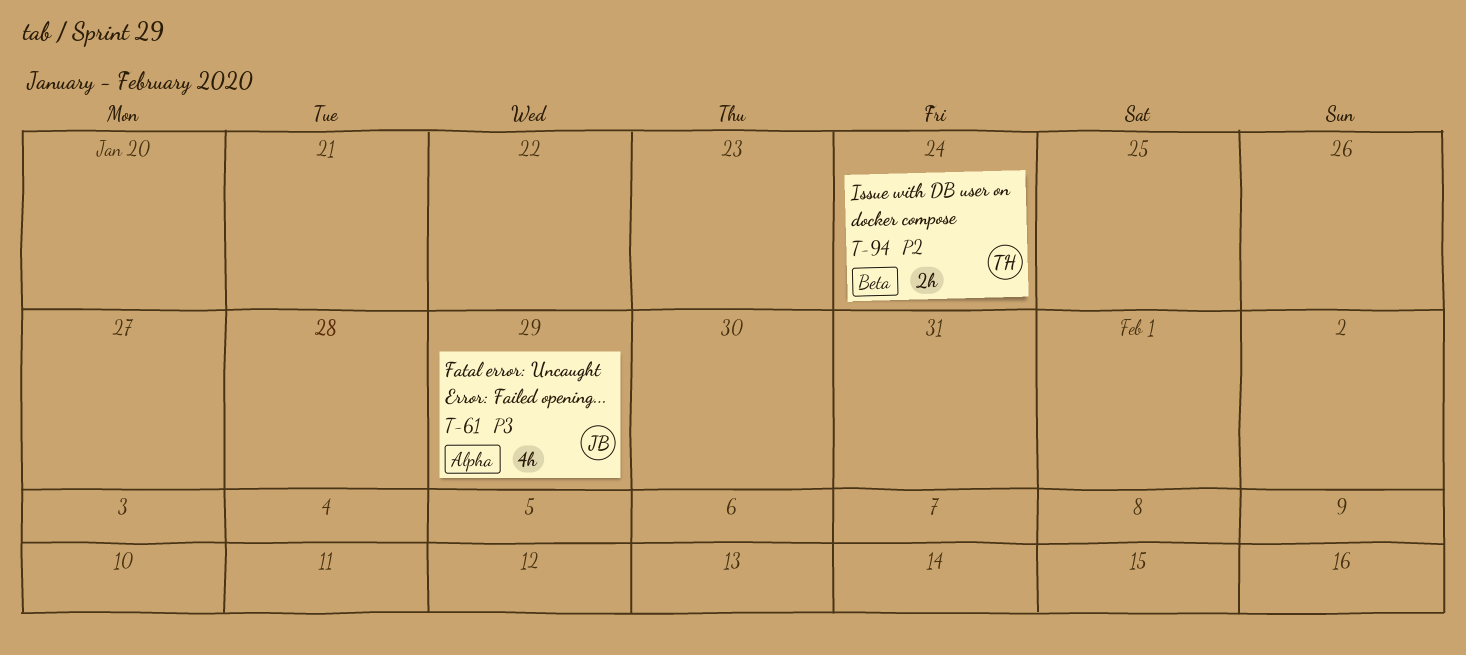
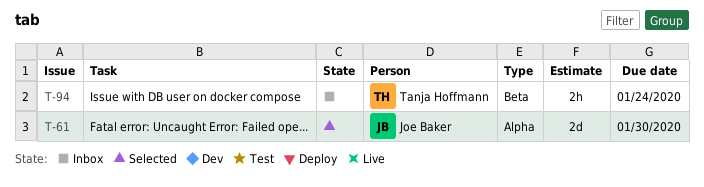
T-61, estimate: 4h -> 2d
T-61, due: Jan 29 -> Jan 30

